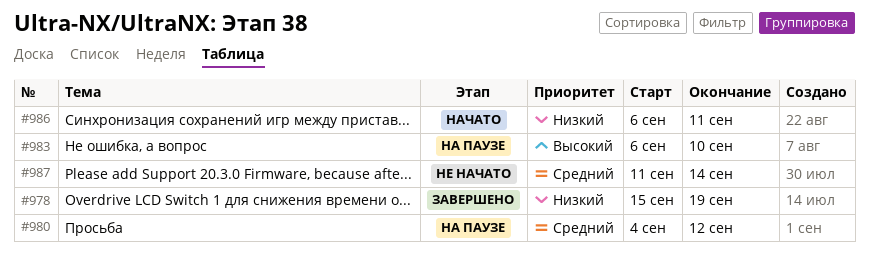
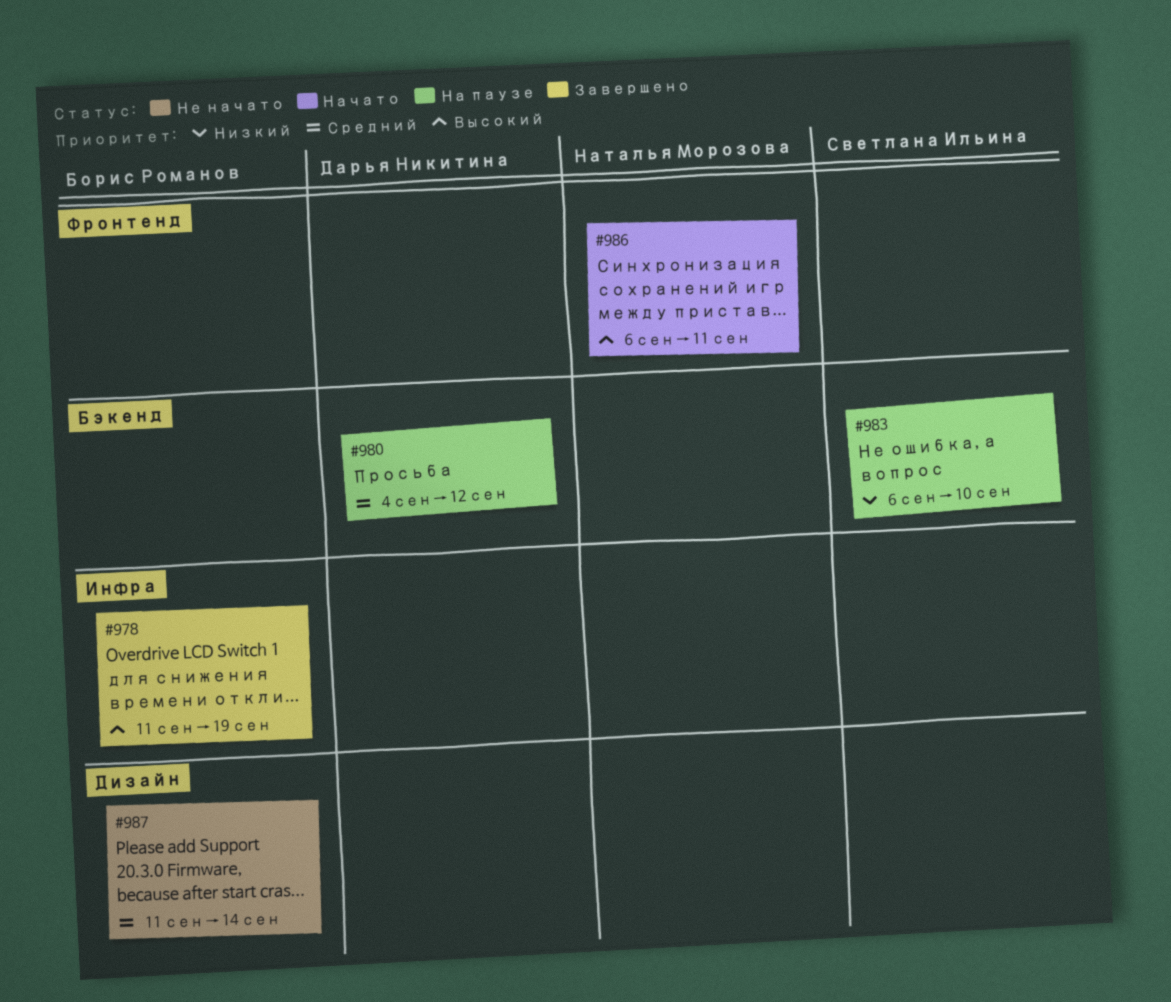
#978, priority: Низкий -> Высокий
#978, start: Sep 15 -> Sep 11
#983, priority: Высокий -> Низкий
#986, priority: Низкий -> Высокий

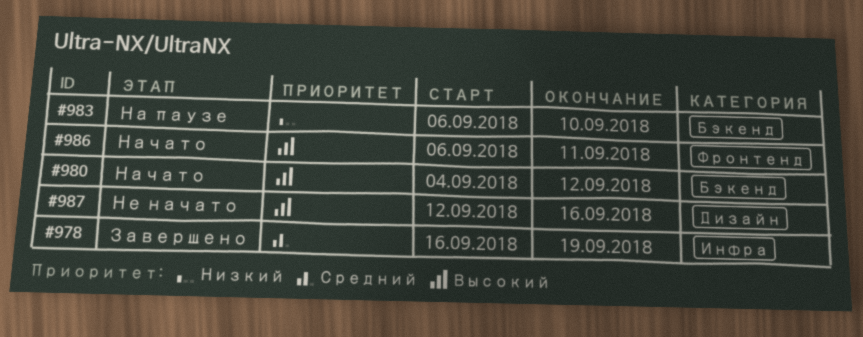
#978, priority: Высокий -> Средний
#978, start: Sep 11 -> Sep 16
#980, status: На паузе -> Начато
#980, priority: Средний -> Высокий
#987, priority: Средний -> Высокий
#987, start: Sep 11 -> Sep 12
#987, due: Sep 14 -> Sep 16

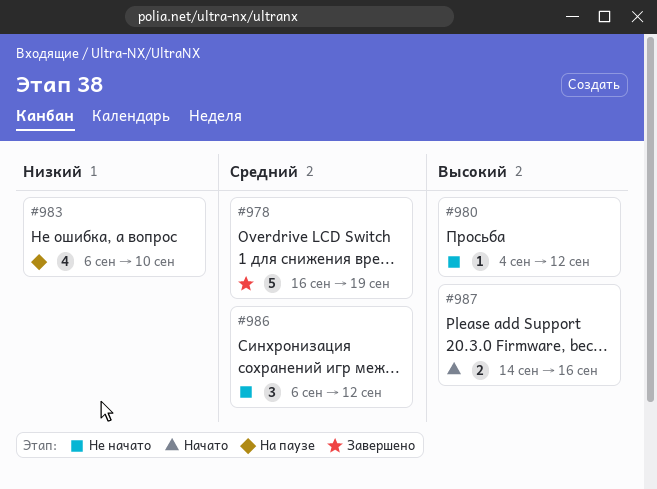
#980, status: Начато -> Не начато
#986, status: Начато -> Не начато
#986, priority: Высокий -> Средний
#986, due: Sep 11 -> Sep 12
#987, status: Не начато -> Начато
#987, start: Sep 12 -> Sep 14

